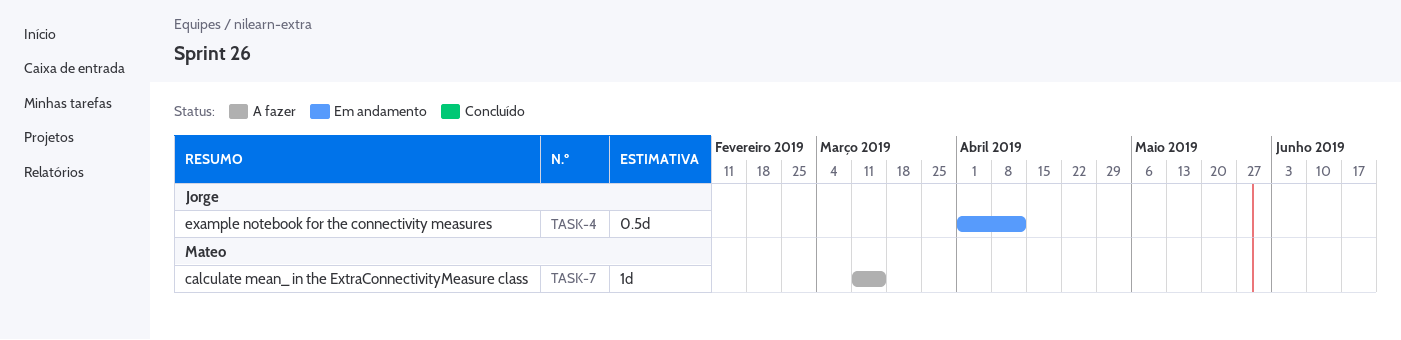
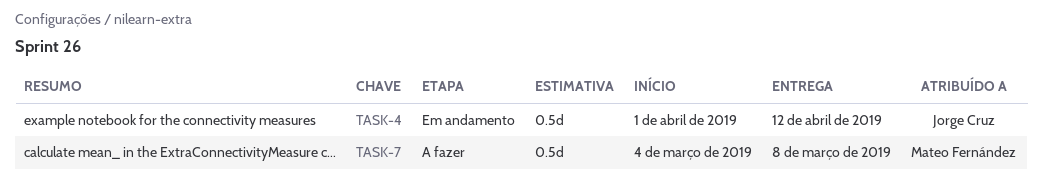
TASK-7, estimate: 1d -> 0.5d
TASK-7, start: Mar 11 -> Mar 4
TASK-7, due: Mar 15 -> Mar 8

